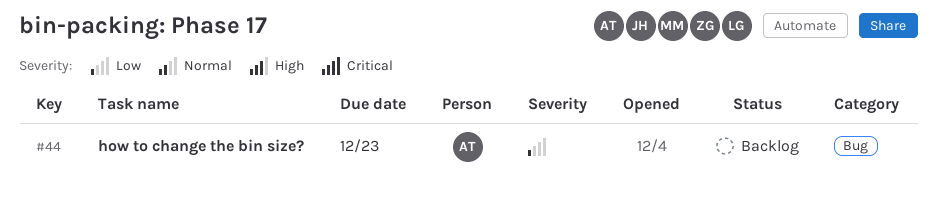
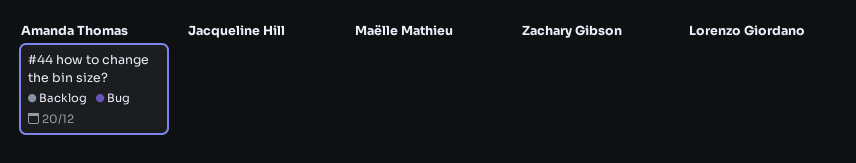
#44, due: Dec 23 -> Dec 20

